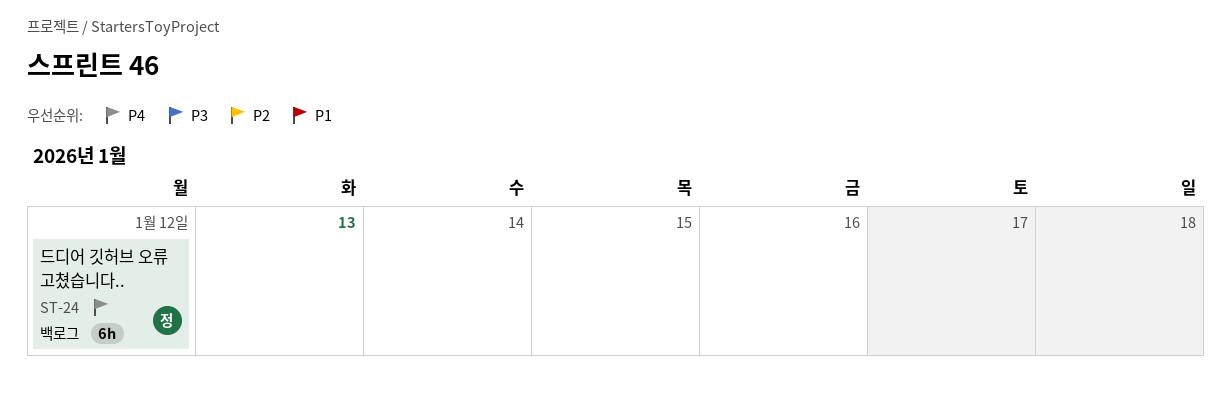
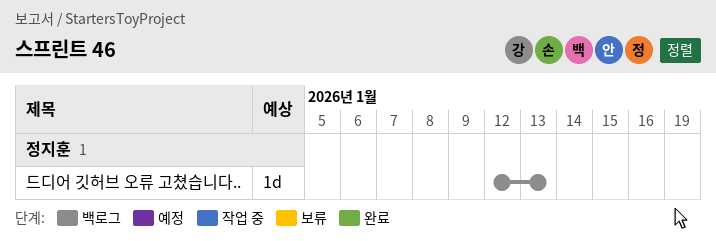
드디어 깃허브 오류 고쳤습니다.., estimate: 6h -> 1d
드디어 깃허브 오류 고쳤습니다.., due: Jan 12 -> Jan 13

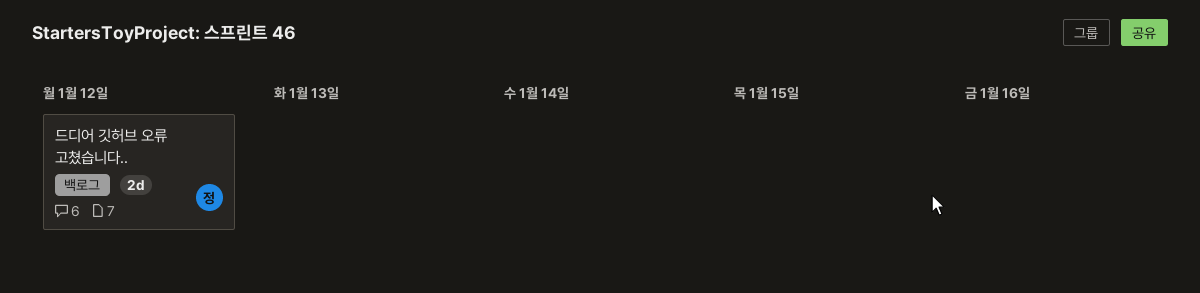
드디어 깃허브 오류 고쳤습니다.., estimate: 1d -> 2d
드디어 깃허브 오류 고쳤습니다.., due: Jan 13 -> Jan 12

